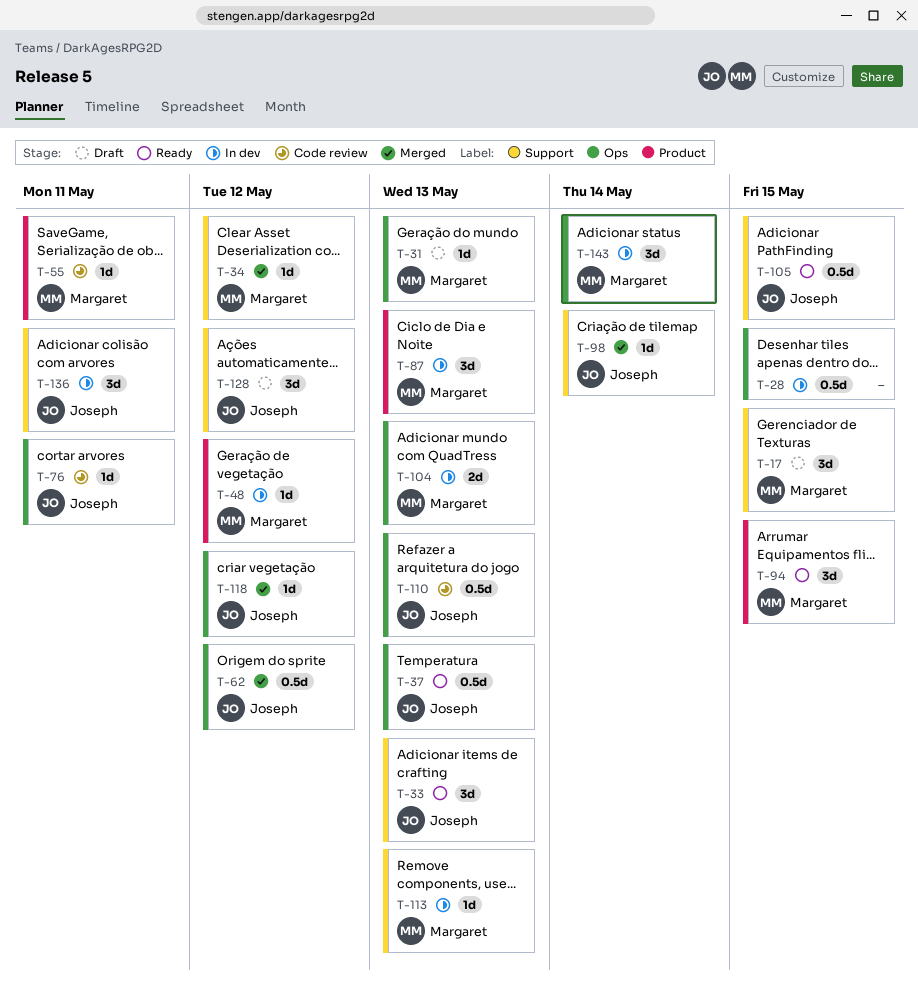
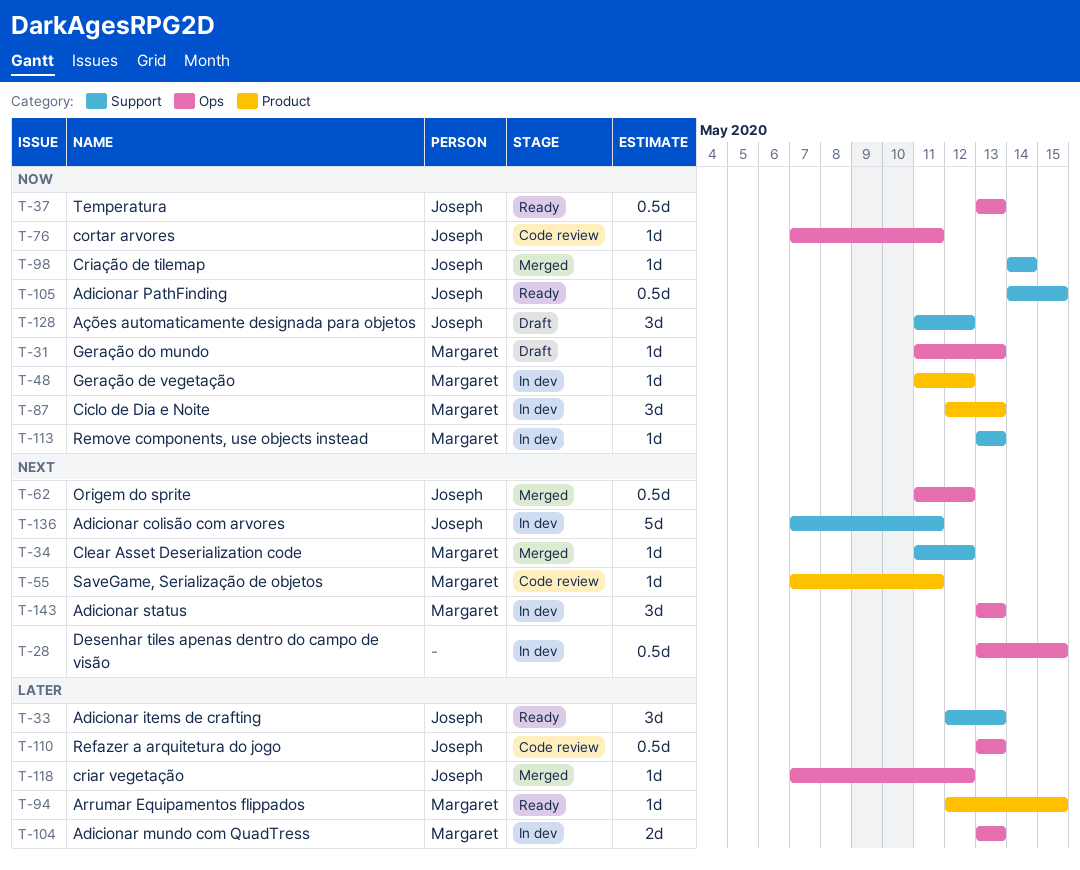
T-17: present -> none
T-94, estimate: 3d -> 1d
T-136, estimate: 3d -> 5d
T-143, due: May 14 -> May 13

